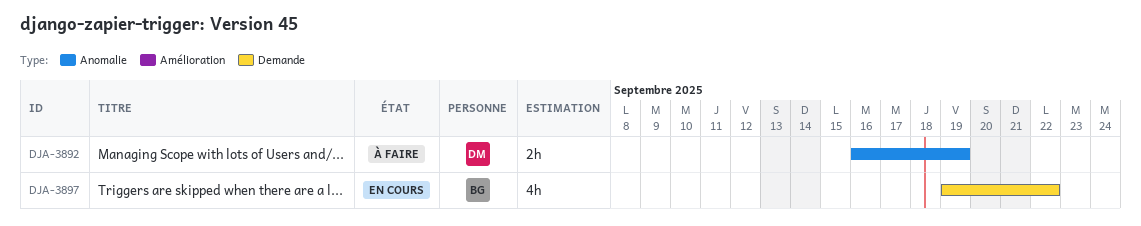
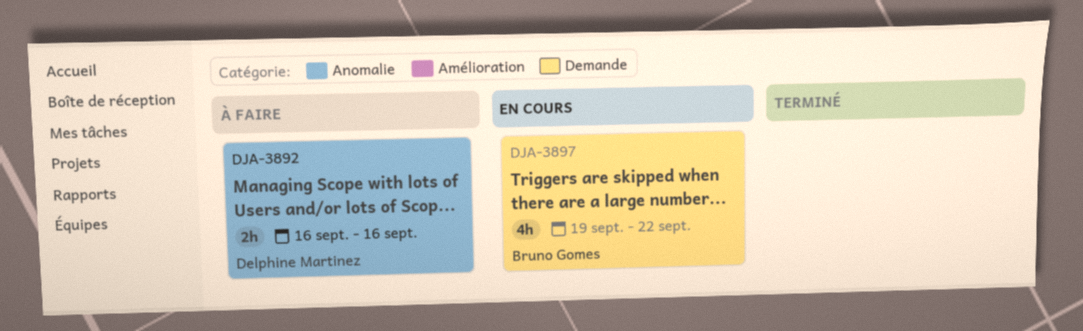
DJA-3892, due: Sep 19 -> Sep 16

